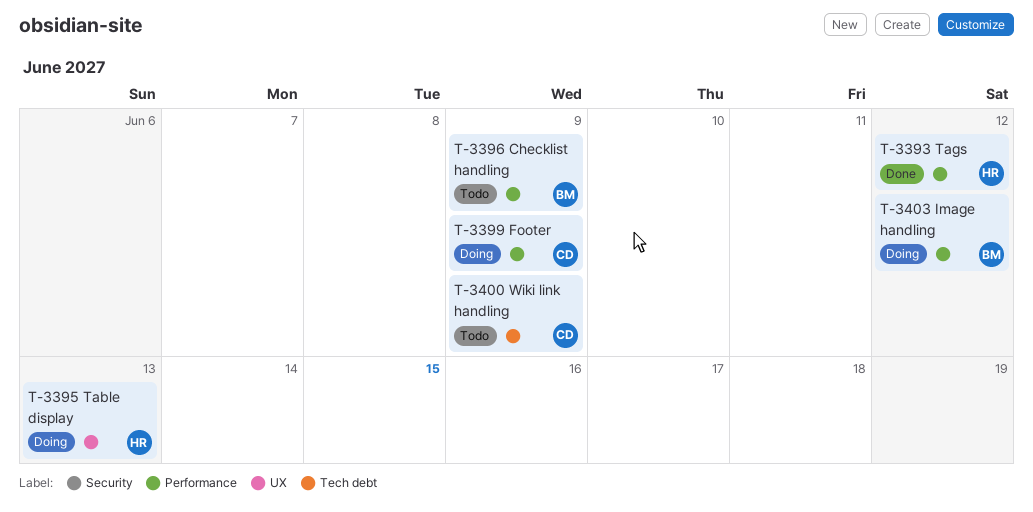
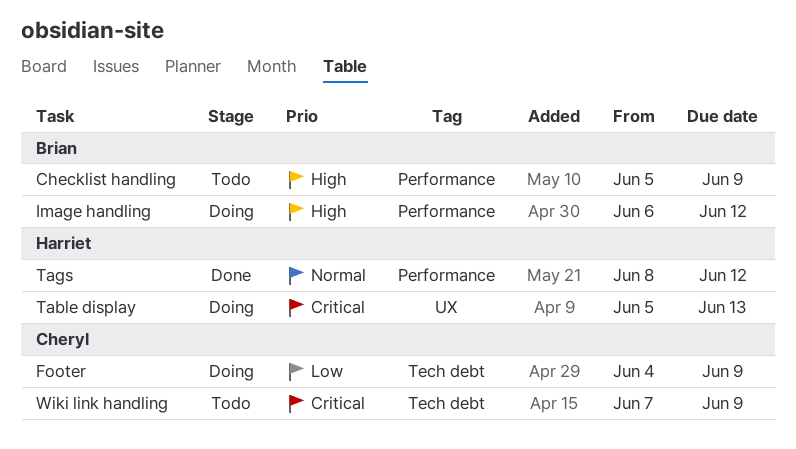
Footer, label: Performance -> Tech debt

